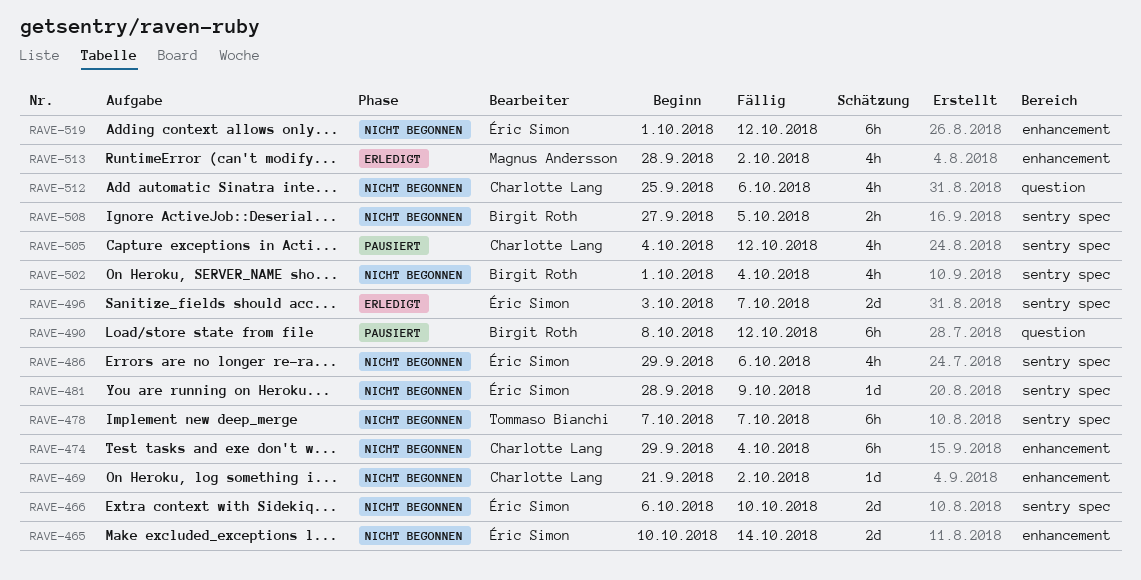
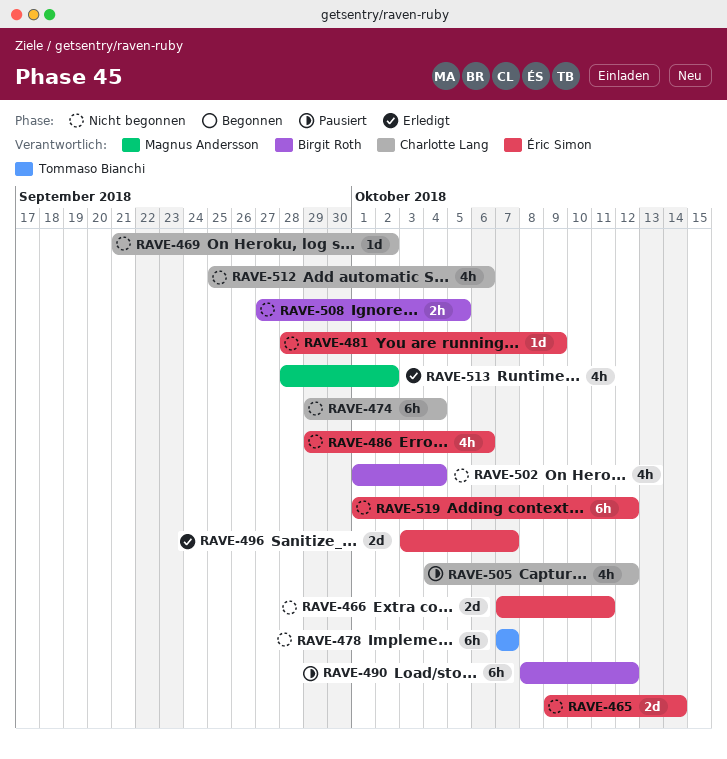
RAVE-465, start: Oct 10 -> Oct 9
RAVE-466, start: Oct 6 -> Oct 7
RAVE-466, due: Oct 10 -> Oct 11

